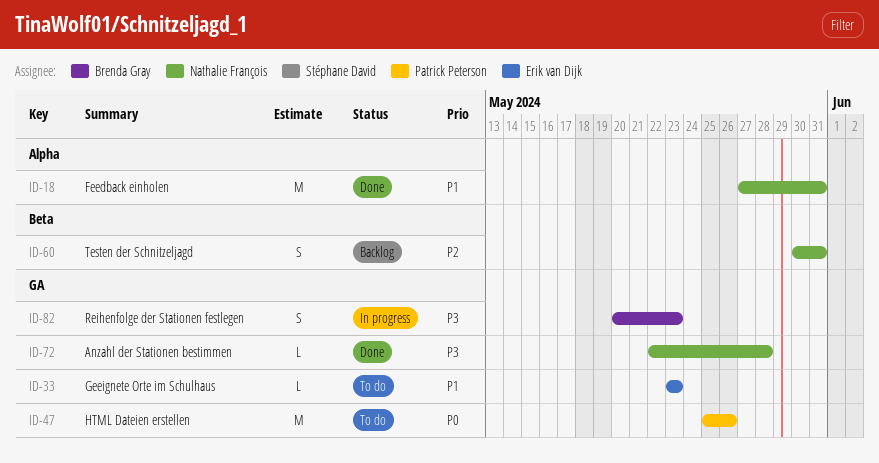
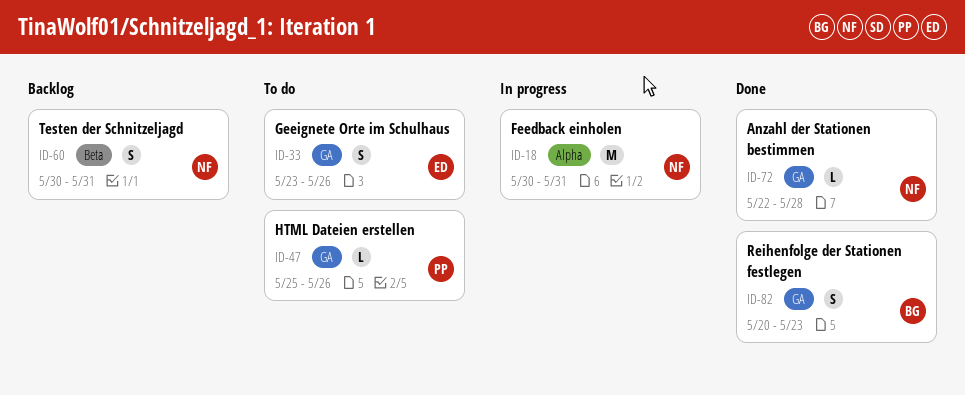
ID-18, status: Done -> In progress
ID-18, start: May 27 -> May 30
ID-33, estimate: L -> S
ID-33, due: May 23 -> May 26
ID-47, estimate: M -> L
ID-82, status: In progress -> Done

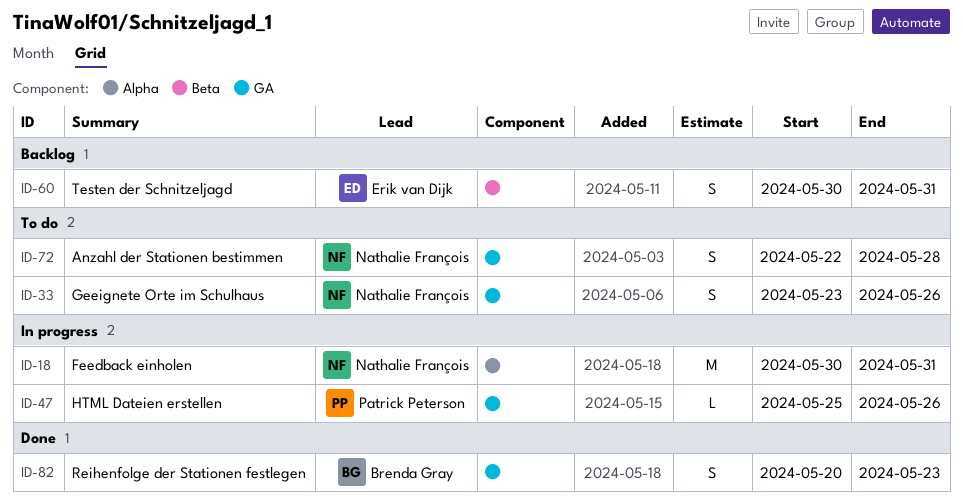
ID-33, owner: Erik van Dijk -> Nathalie François
ID-47, status: To do -> In progress
ID-60, owner: Nathalie François -> Erik van Dijk
ID-72, status: Done -> To do
ID-72, estimate: L -> S

